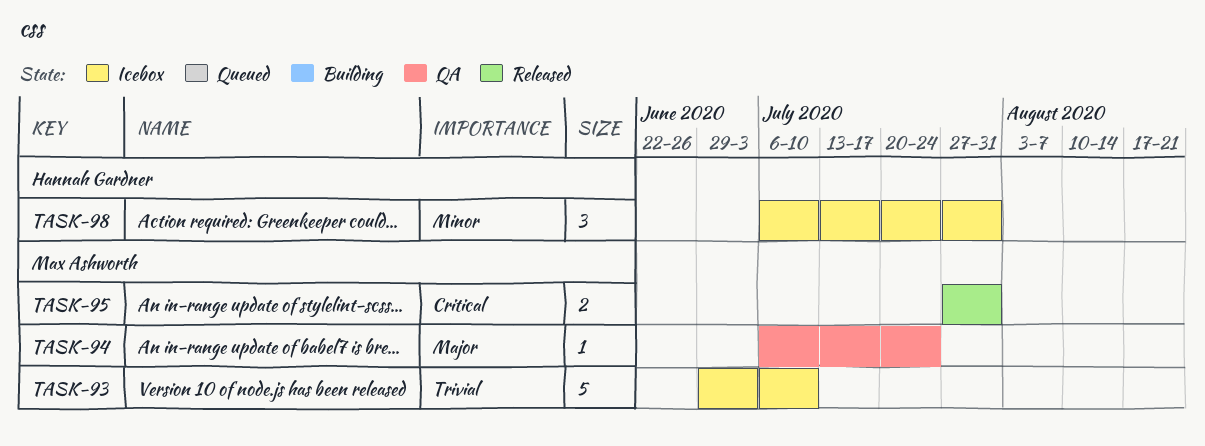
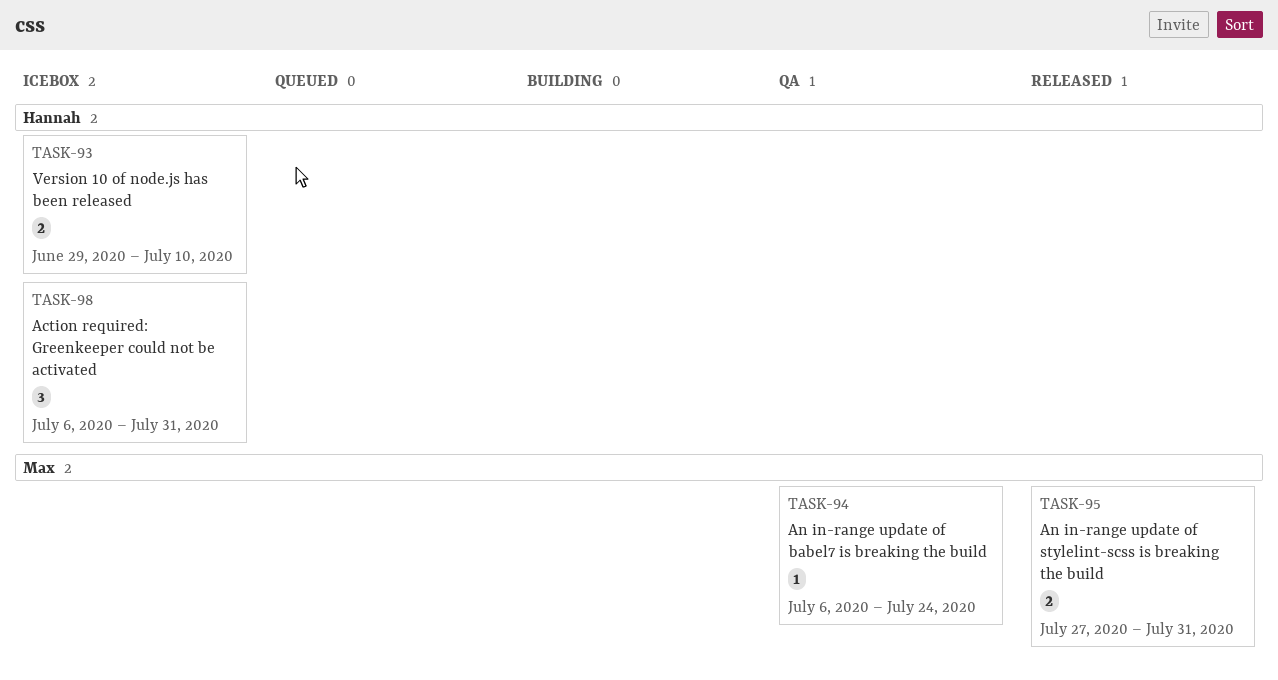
TASK-93, owner: Max Ashworth -> Hannah Gardner
TASK-93, estimate: 5 -> 2

